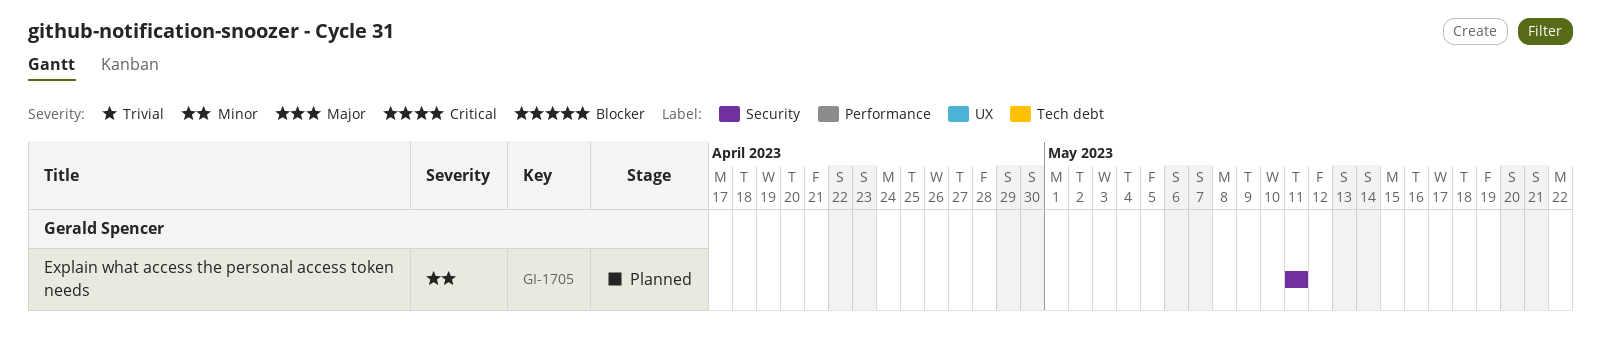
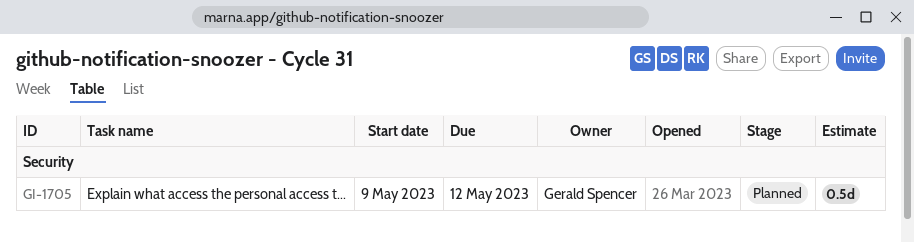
GI-1705, start: May 11 -> May 9
GI-1705, due: May 11 -> May 12

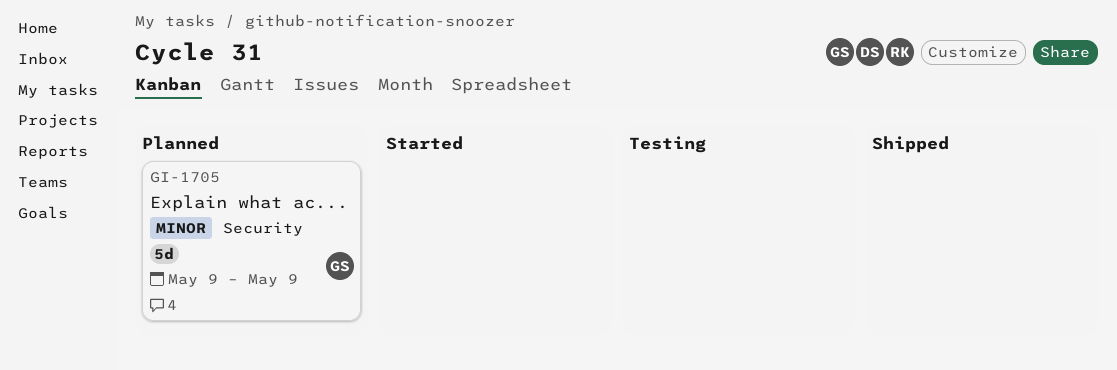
GI-1705, estimate: 0.5d -> 5d
GI-1705, due: May 12 -> May 9

